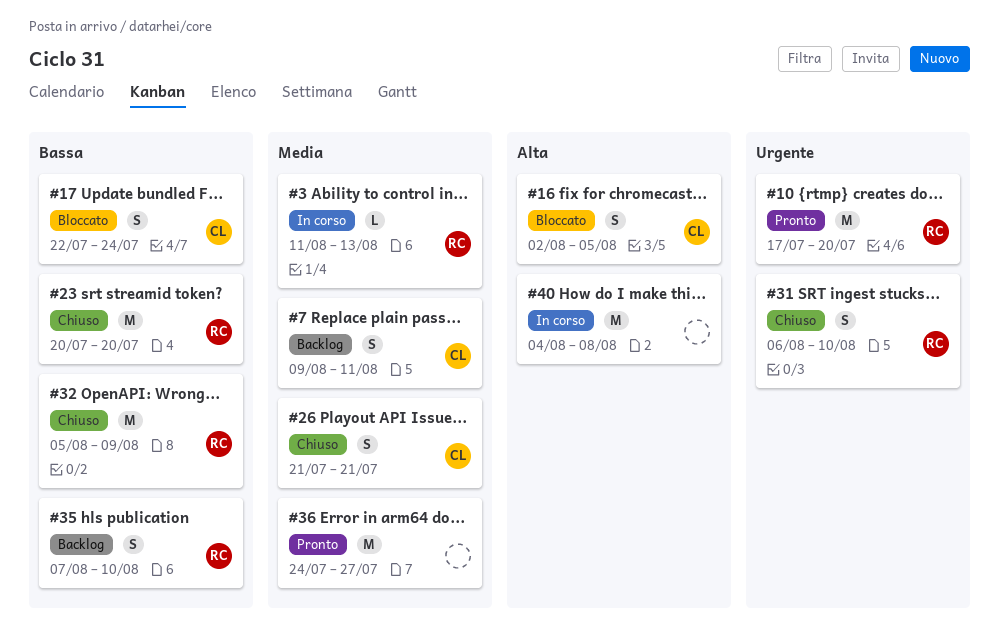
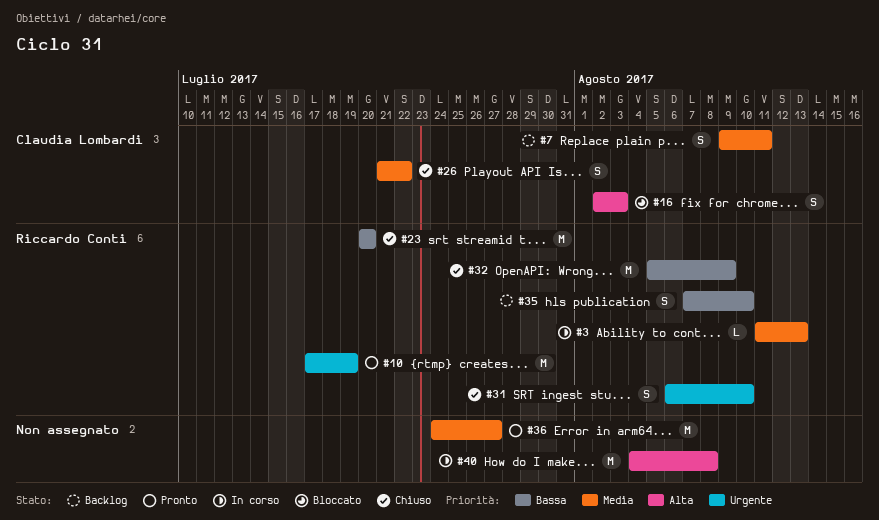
#10, due: Jul 20 -> Jul 19
#16, due: Aug 5 -> Aug 3
#17: present -> none
#26, due: Jul 21 -> Jul 22

